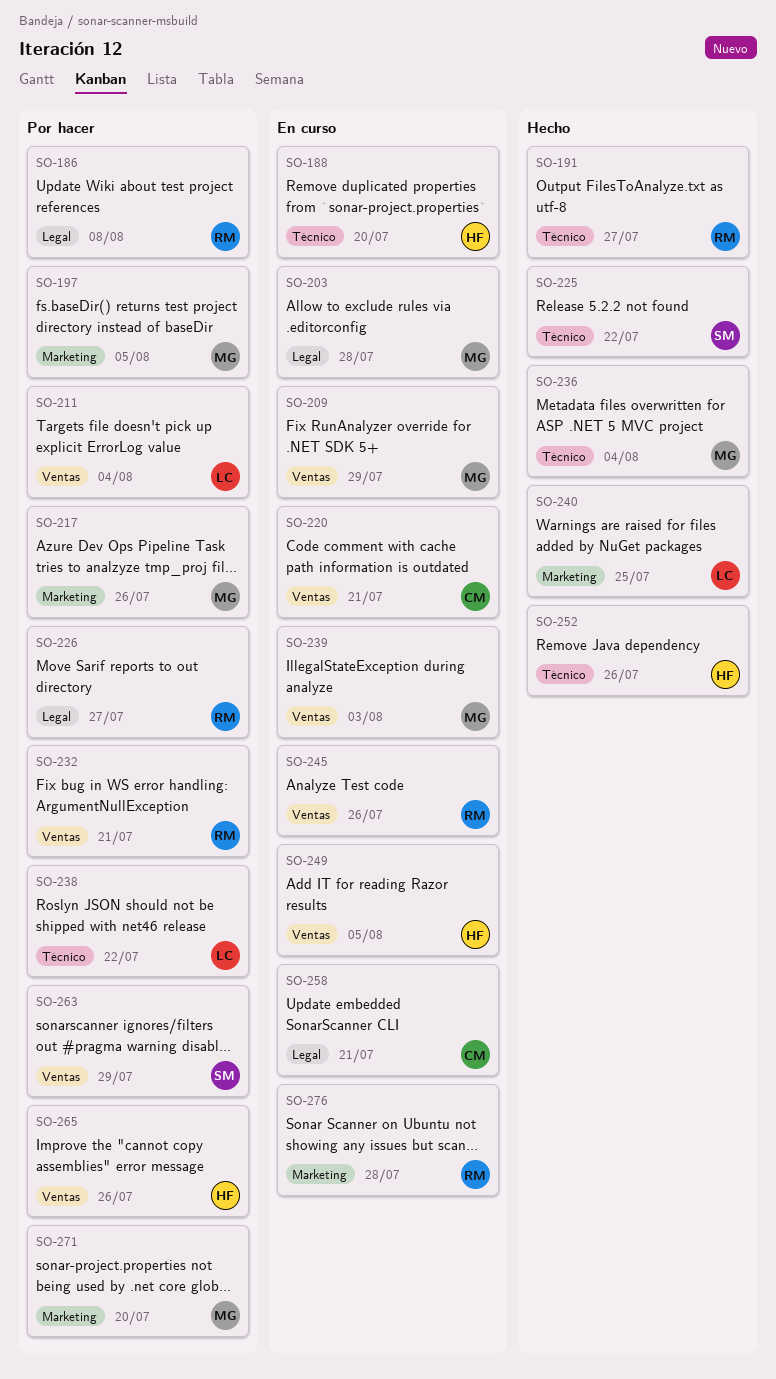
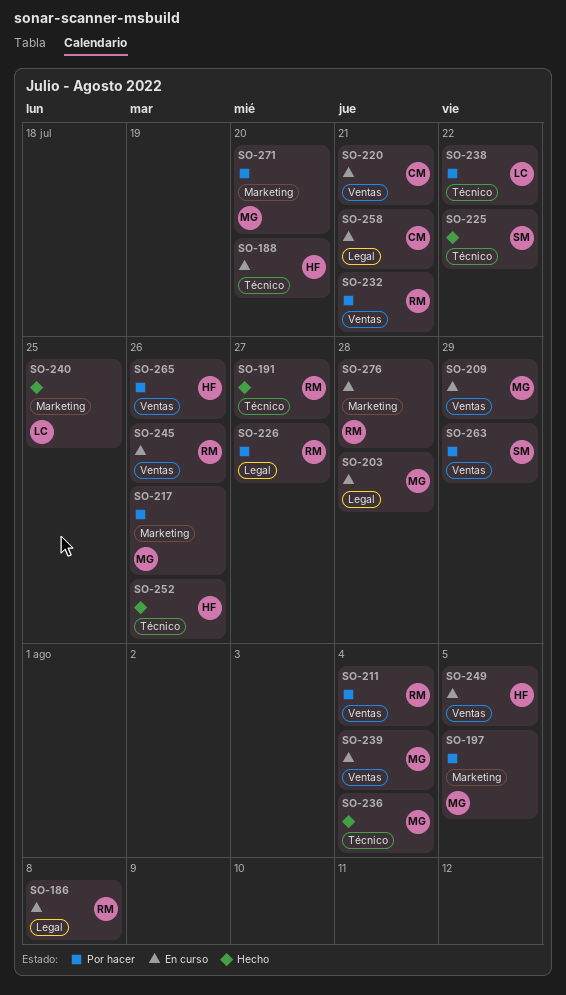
SO-186, status: Por hacer -> En curso
SO-211, owner: LC -> RM
SO-239, due: Aug 3 -> Aug 4

